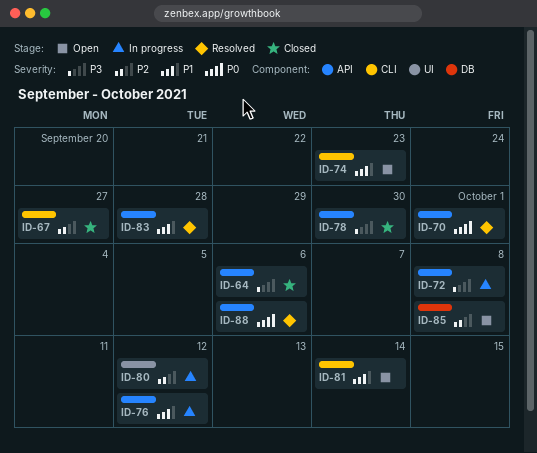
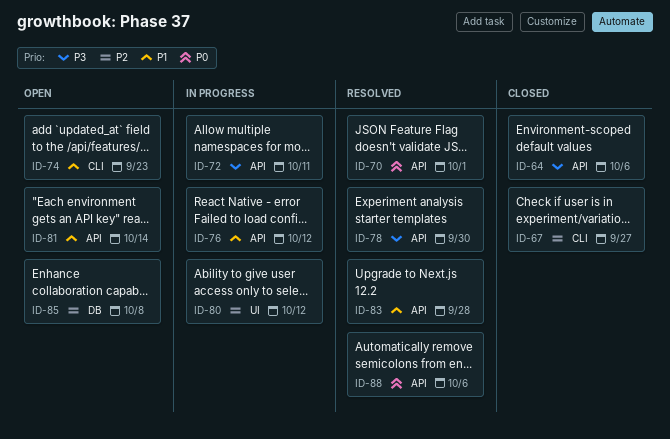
ID-72, due: Oct 8 -> Oct 11
ID-78, status: Closed -> Resolved
ID-81, label: CLI -> API

